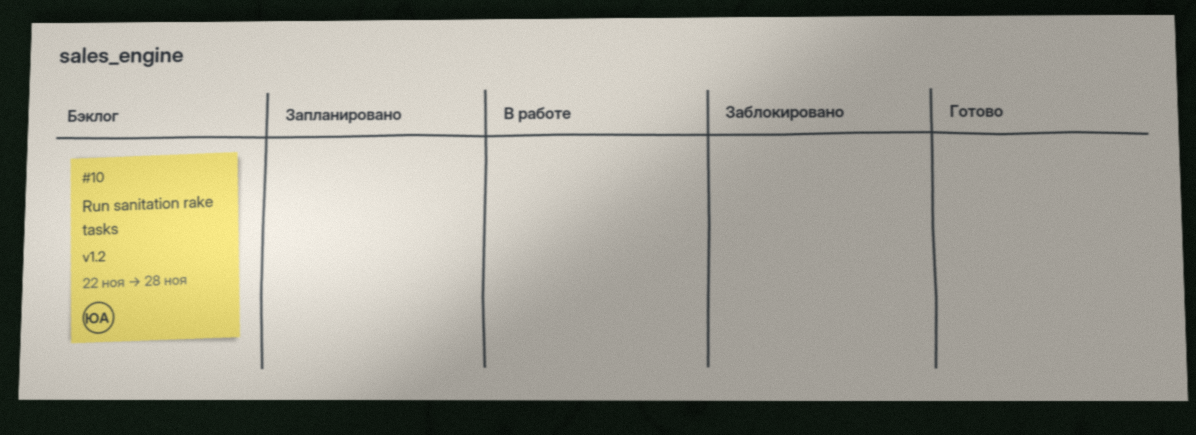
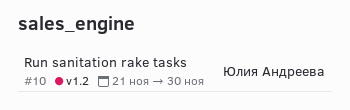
#10, start: Nov 22 -> Nov 21
#10, due: Nov 28 -> Nov 30

